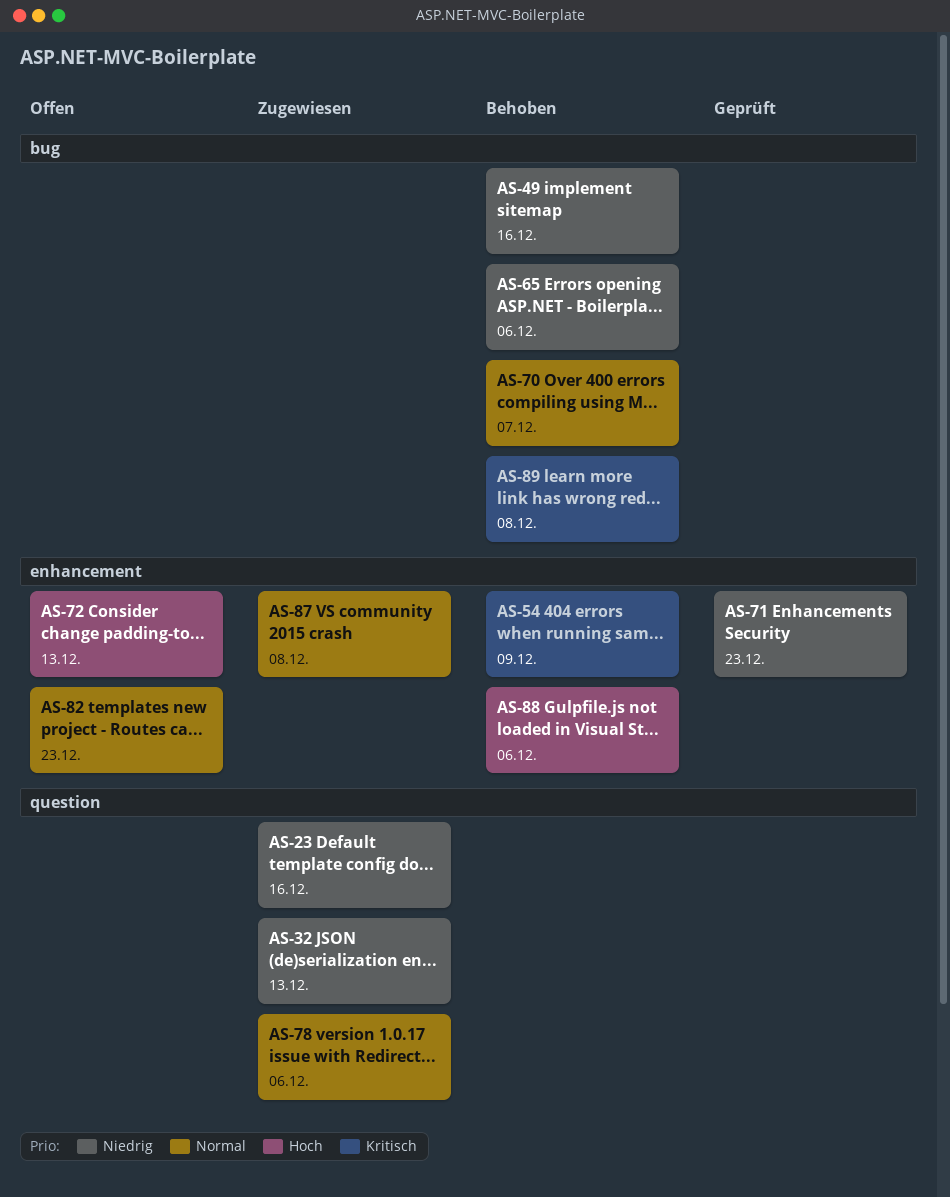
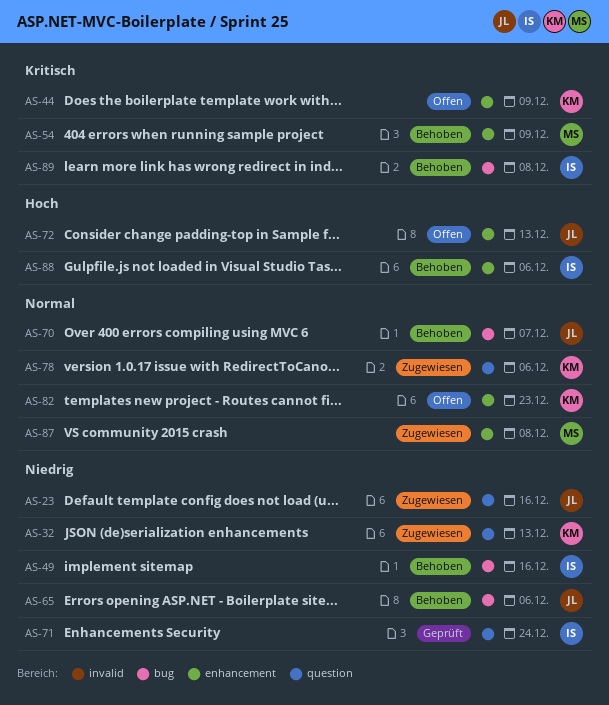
AS-44: none -> present
AS-71, label: enhancement -> question
AS-71, due: Dec 23 -> Dec 24

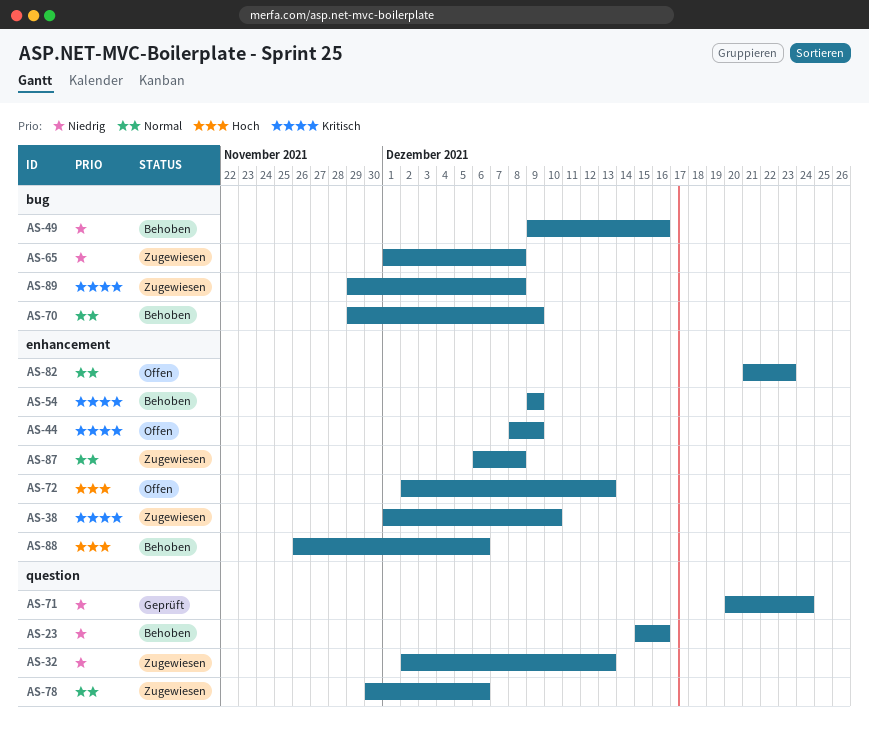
AS-23, status: Zugewiesen -> Behoben
AS-38: none -> present
AS-65, status: Behoben -> Zugewiesen
AS-65, due: Dec 6 -> Dec 8
AS-70, due: Dec 7 -> Dec 9
AS-89, status: Behoben -> Zugewiesen

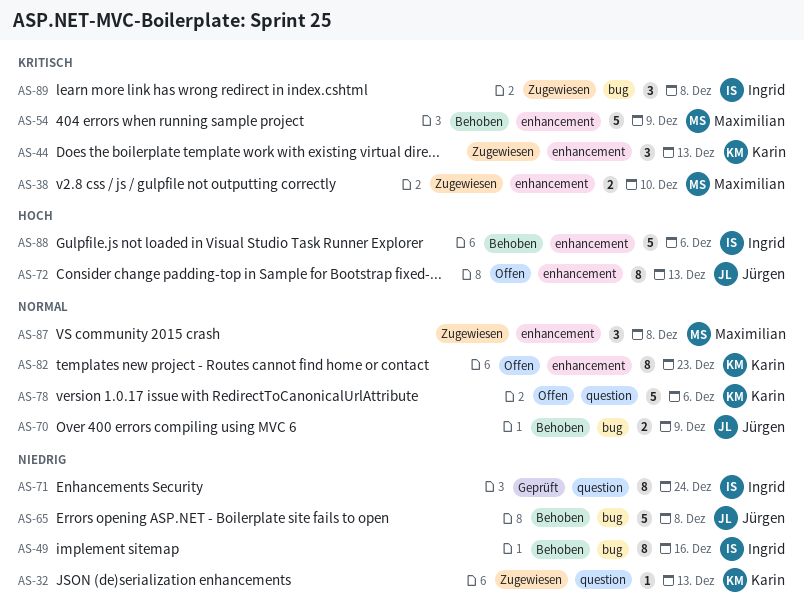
AS-23: present -> none
AS-44, status: Offen -> Zugewiesen
AS-44, due: Dec 9 -> Dec 13
AS-65, status: Zugewiesen -> Behoben
AS-78, status: Zugewiesen -> Offen

